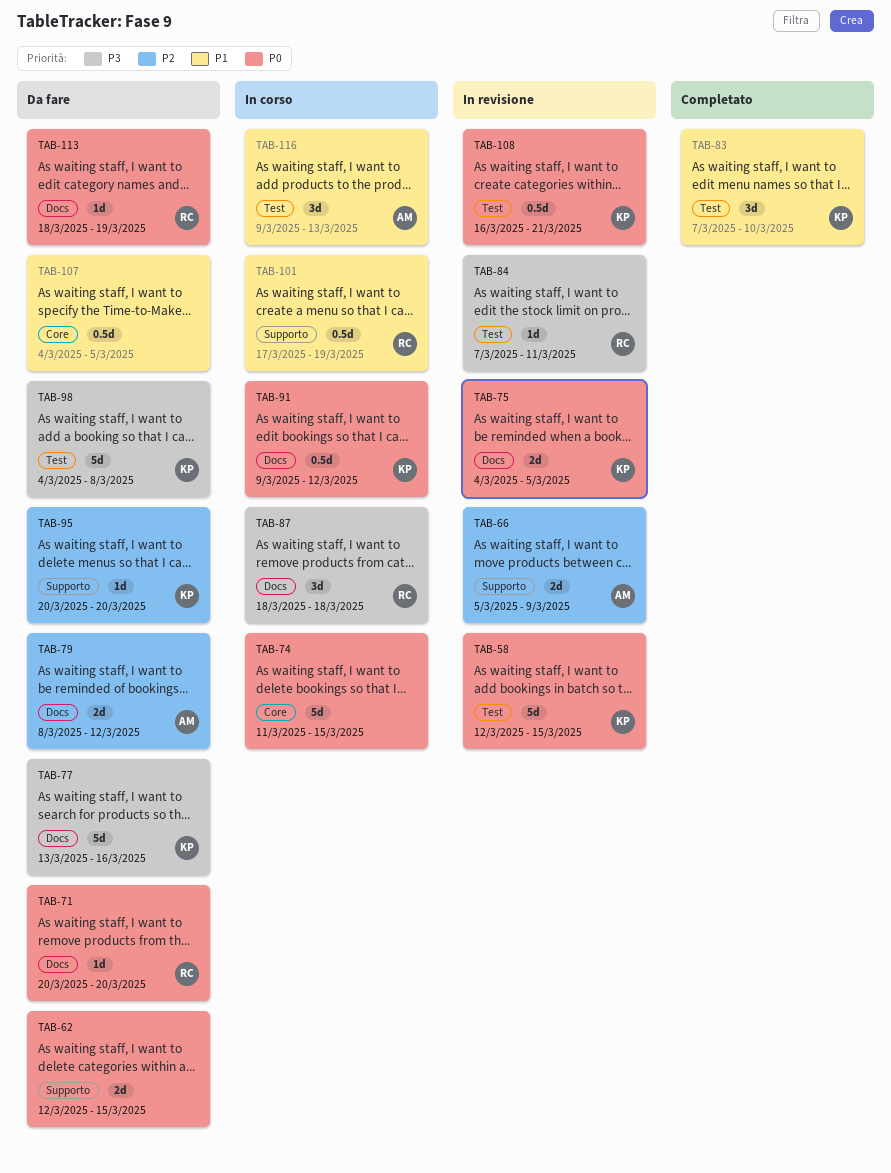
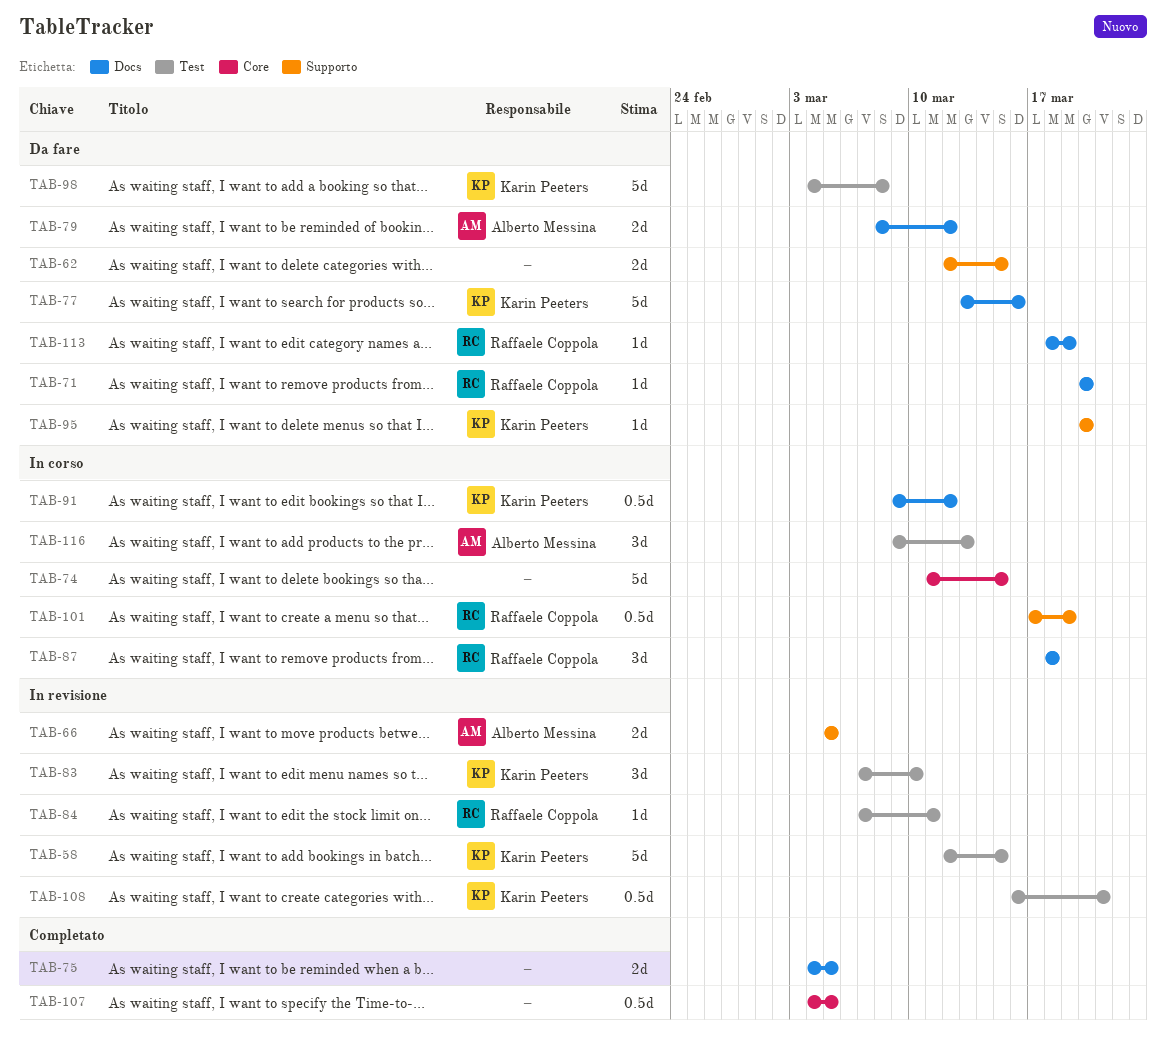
TAB-66, due: Mar 9 -> Mar 5
TAB-75, status: In revisione -> Completato
TAB-75, owner: Karin Peeters -> none
TAB-83, status: Completato -> In revisione
TAB-107, status: Da fare -> Completato

